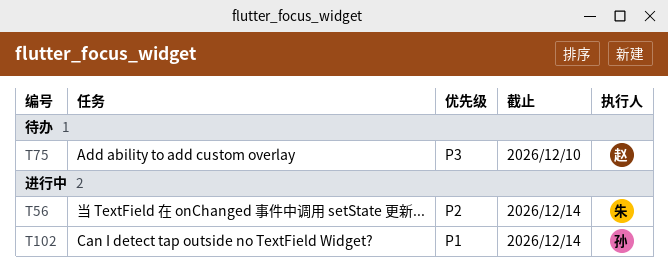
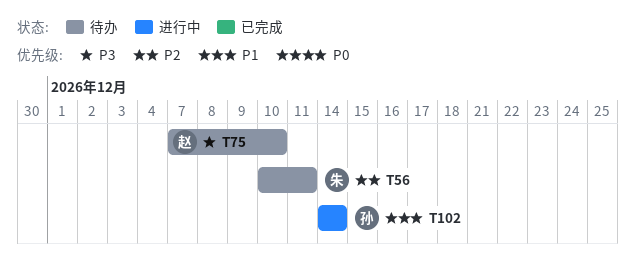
T56, status: 进行中 -> 待办
T56, due: Dec 14 -> Dec 11

